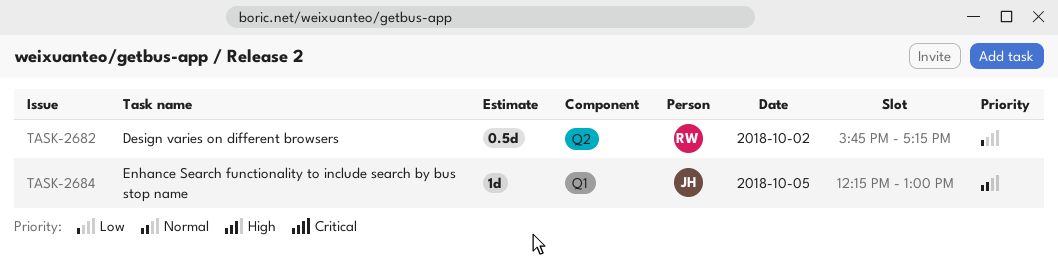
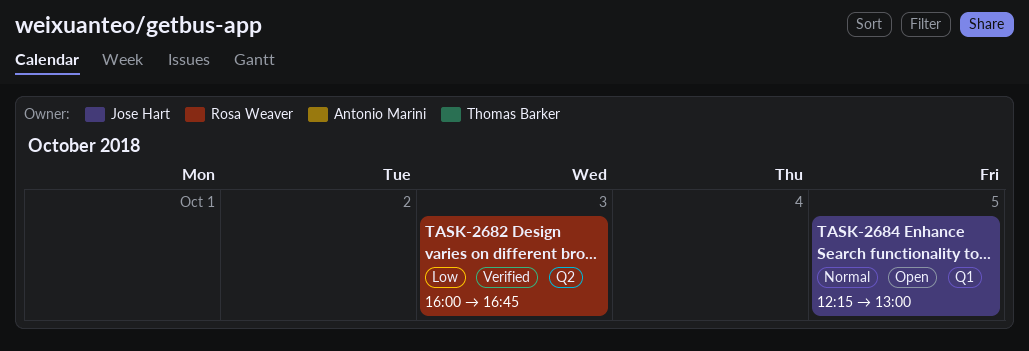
TASK-2682, day: Oct 2 -> Oct 3
TASK-2682, begins: 15:45 -> 16:00
TASK-2682, ends: 17:15 -> 16:45

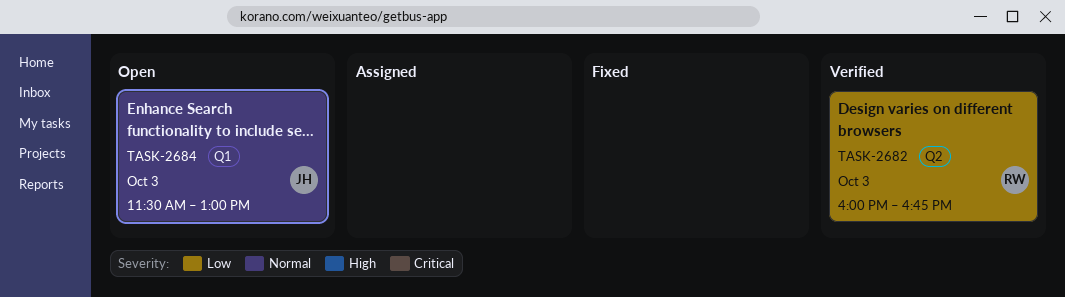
TASK-2684, day: Oct 5 -> Oct 3
TASK-2684, begins: 12:15 -> 11:30

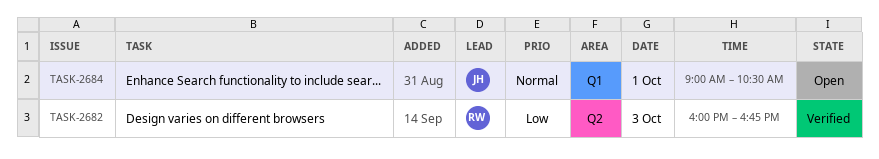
TASK-2684, day: Oct 3 -> Oct 1
TASK-2684, begins: 11:30 -> 09:00
TASK-2684, ends: 13:00 -> 10:30

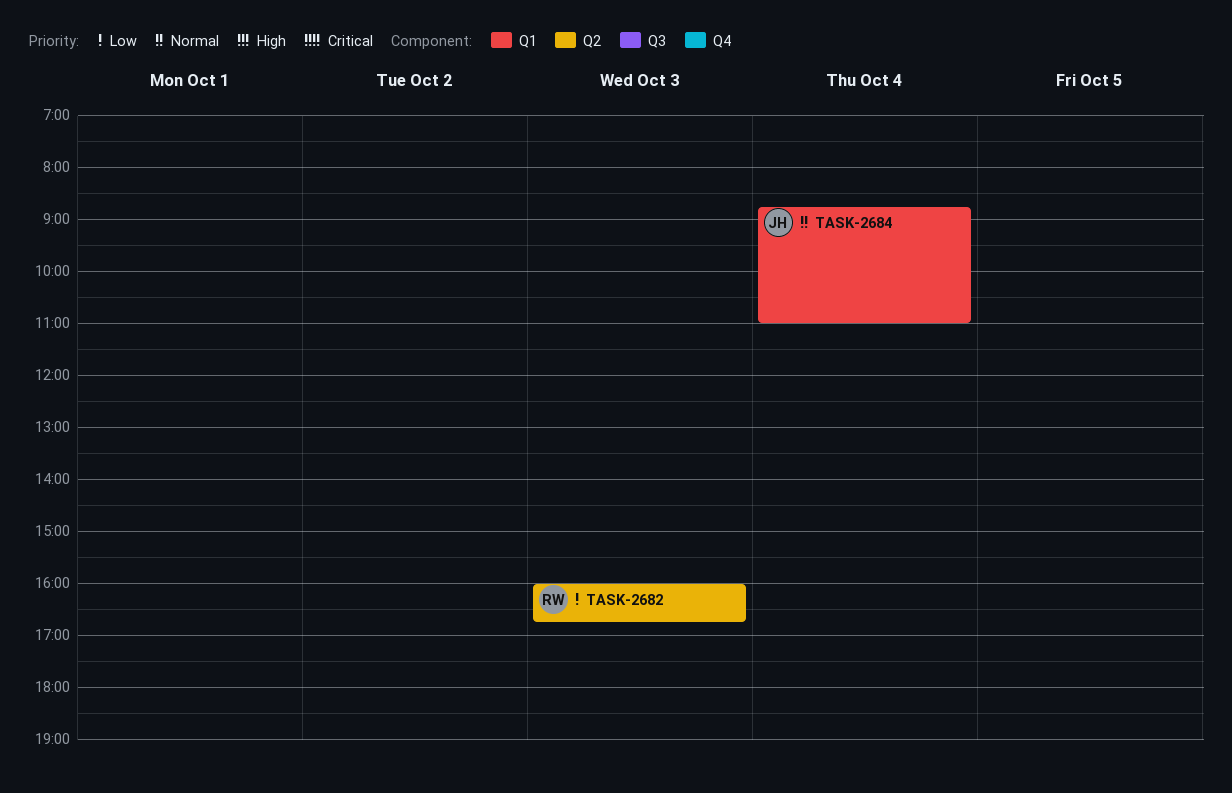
TASK-2684, day: Oct 1 -> Oct 4
TASK-2684, begins: 09:00 -> 08:45
TASK-2684, ends: 10:30 -> 11:00

